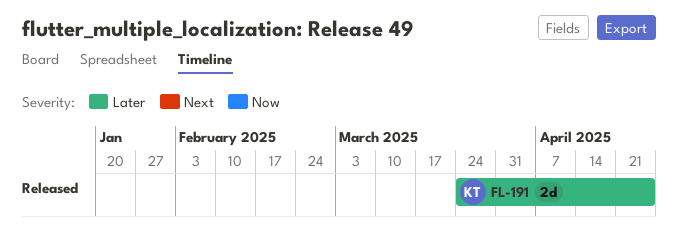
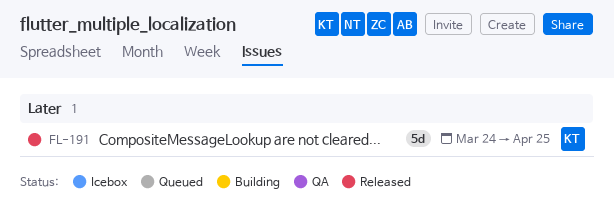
FL-191, estimate: 2d -> 5d

